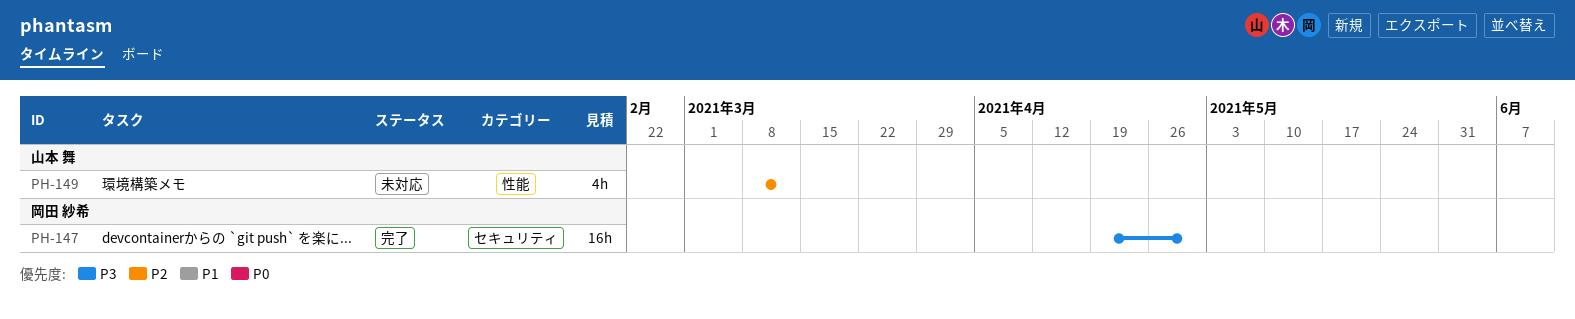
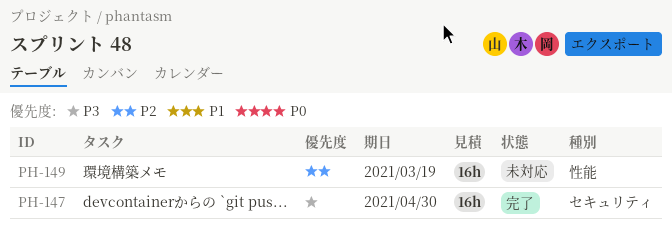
PH-149, estimate: 4h -> 16h
PH-149, due: Mar 12 -> Mar 19

